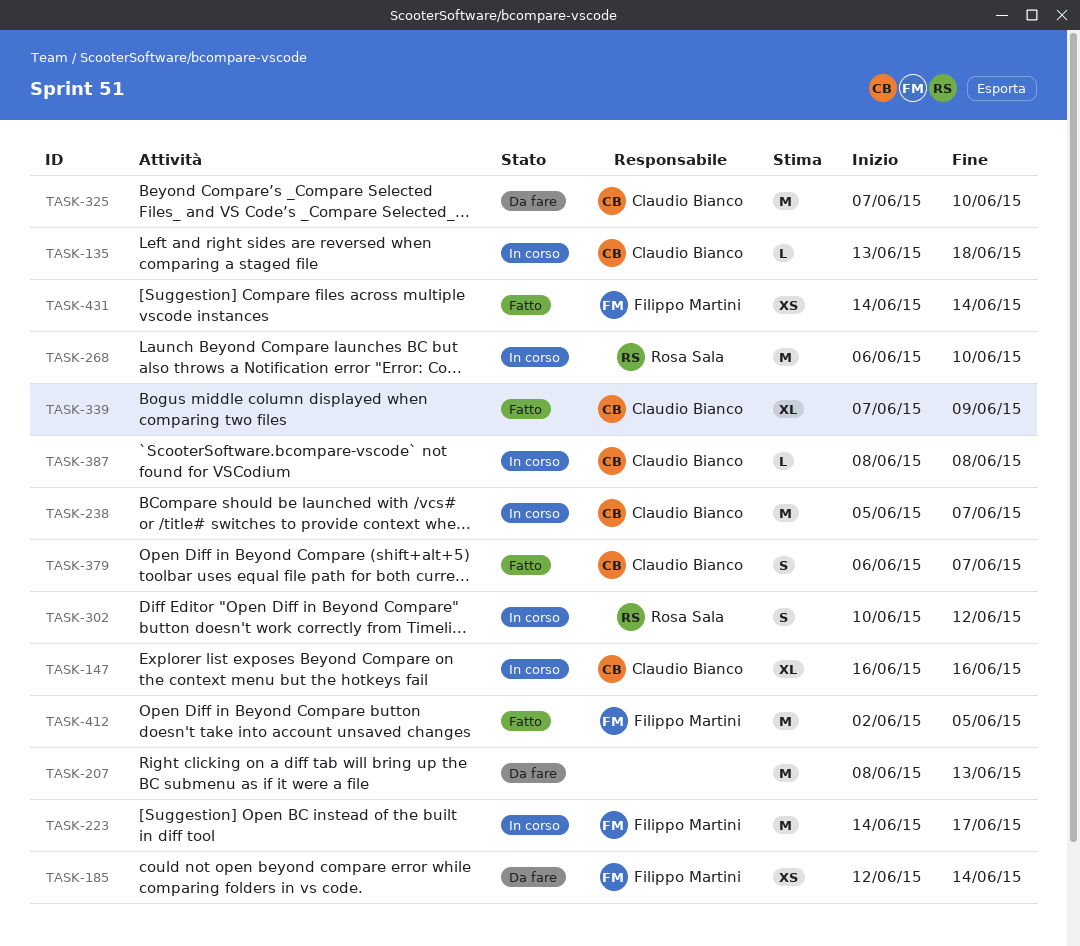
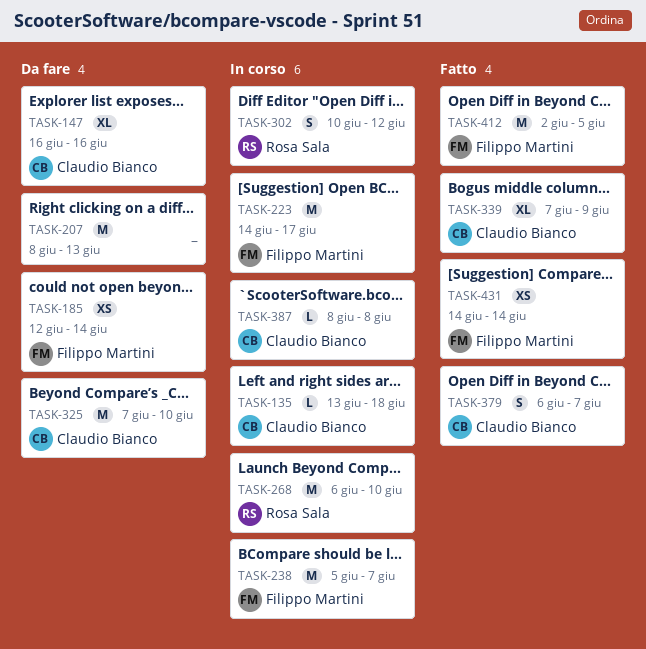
TASK-147, status: In corso -> Da fare
TASK-238, owner: Claudio Bianco -> Filippo Martini

